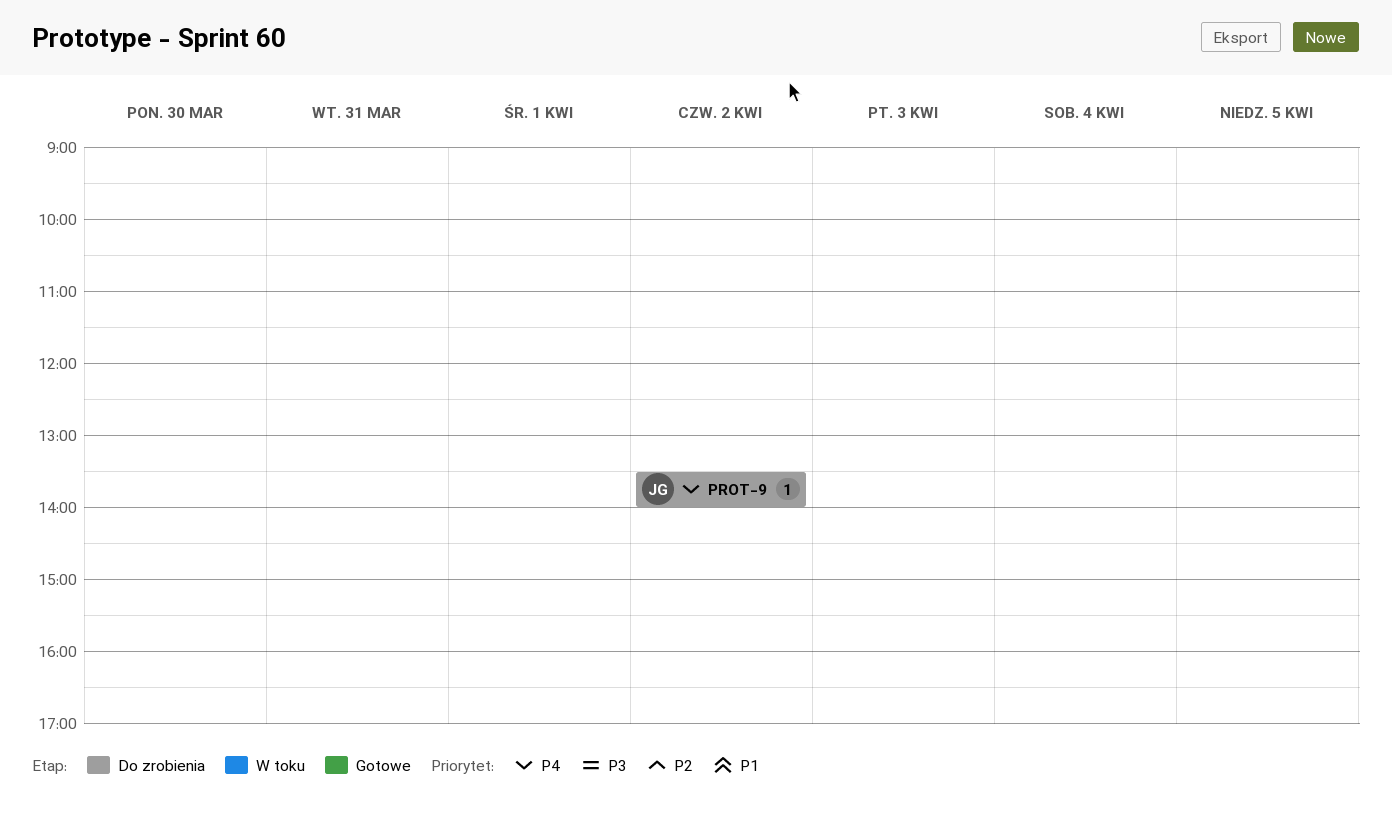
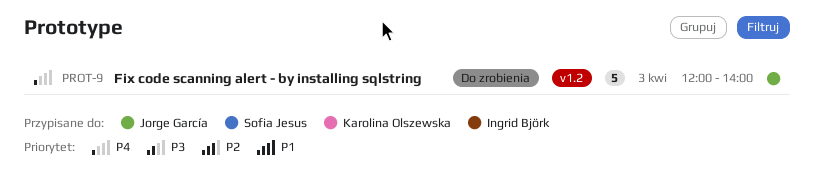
PROT-9, estimate: 1 -> 5
PROT-9, day: Apr 2 -> Apr 3
PROT-9, begins: 13:30 -> 12:00

